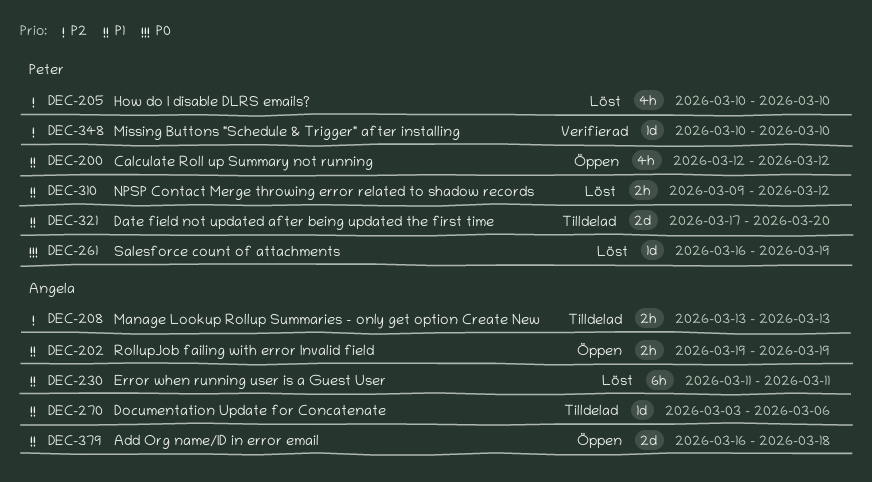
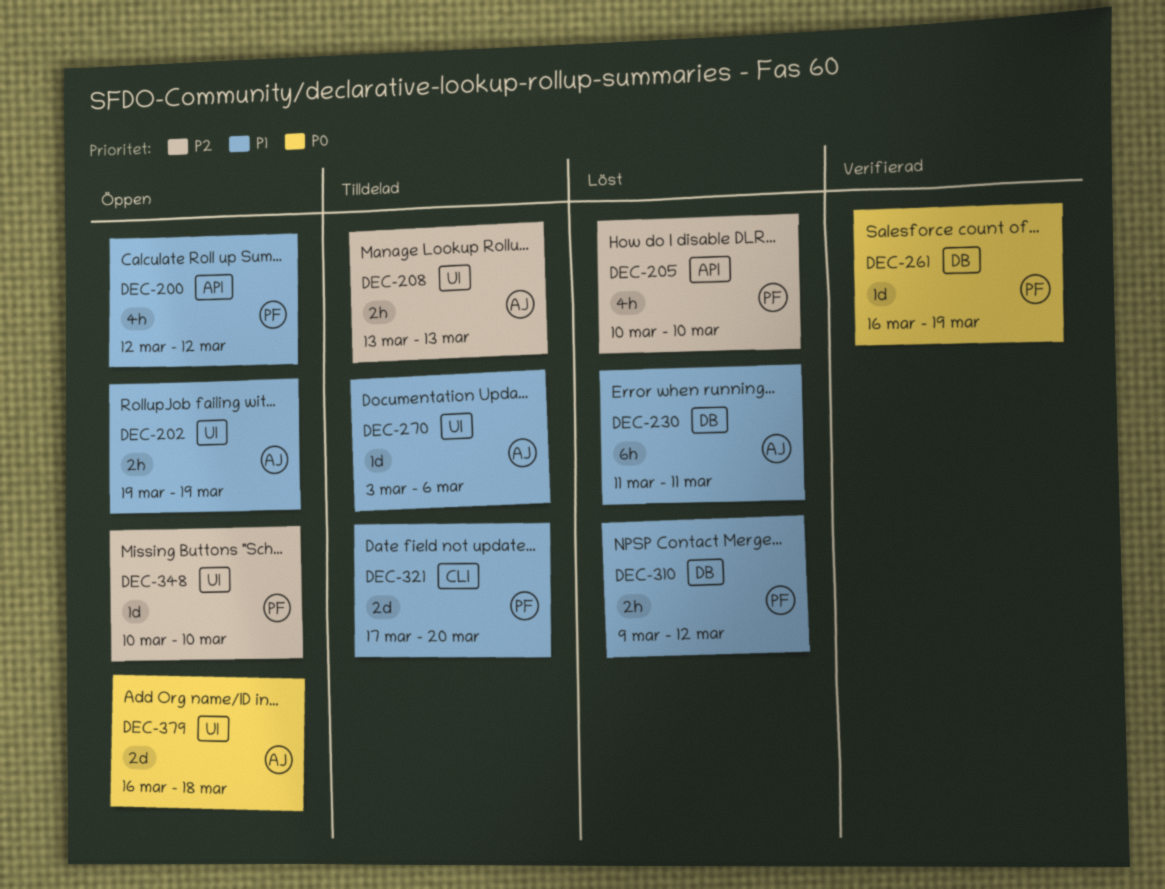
DEC-261, status: Löst -> Verifierad
DEC-348, status: Verifierad -> Öppen
DEC-379, priority: P1 -> P0

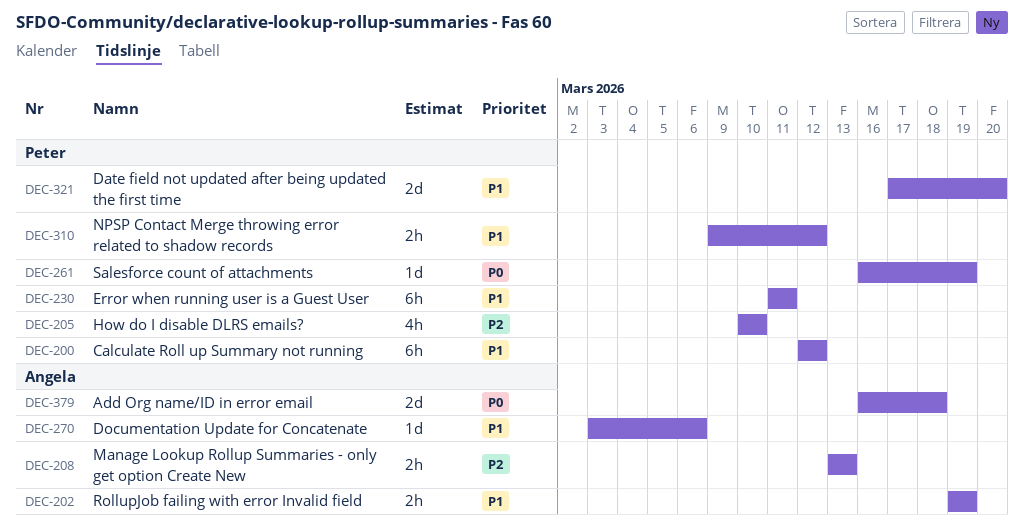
DEC-200, estimate: 4h -> 6h
DEC-230, owner: Angela -> Peter
DEC-348: present -> none

